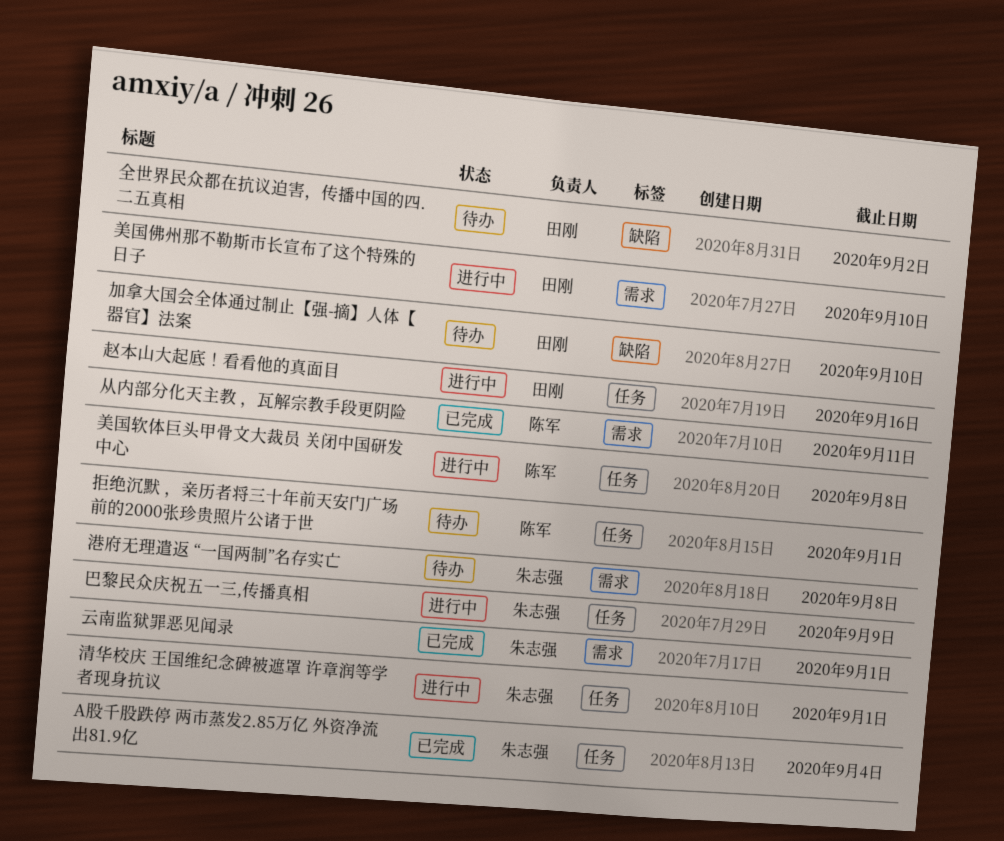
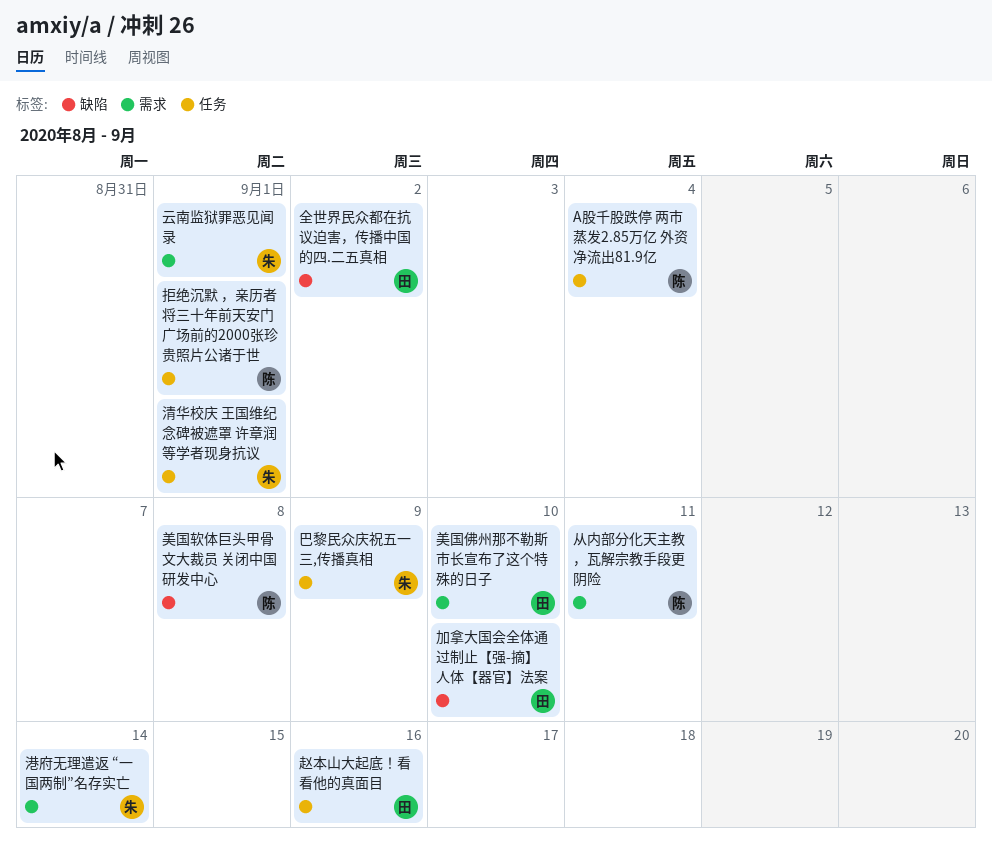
A股千股跌停 两市蒸发2.85万亿 外资净流出81.9亿, owner: 朱志强 -> 陈军
港府无理遣返 “一国两制”名存实亡, due: Sep 8 -> Sep 14
美国软体巨头甲骨文大裁员 关闭中国研发中心, label: 任务 -> 缺陷

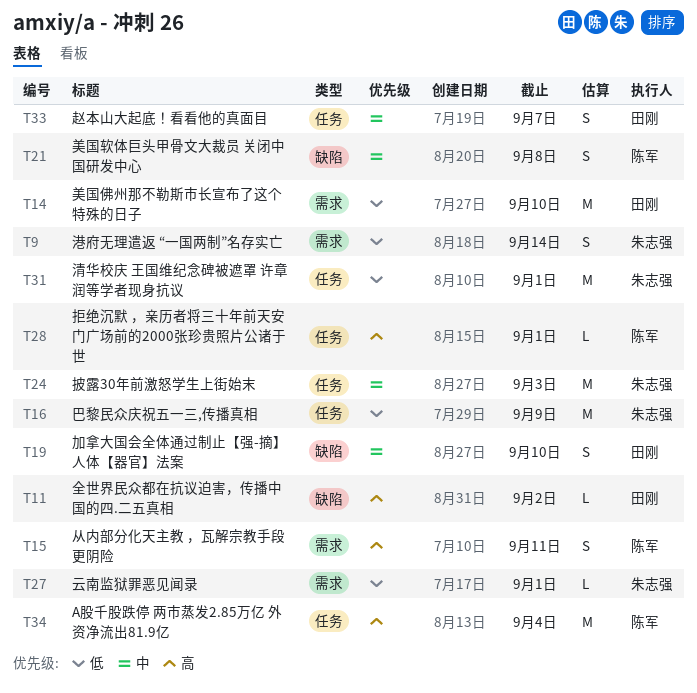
披露30年前激怒学生上街始末: none -> present
赵本山大起底！看看他的真面目, due: Sep 16 -> Sep 7

